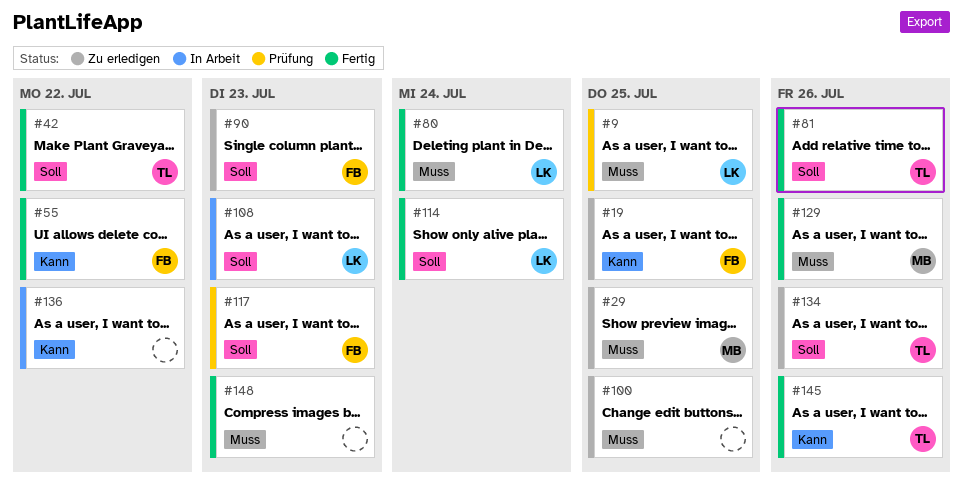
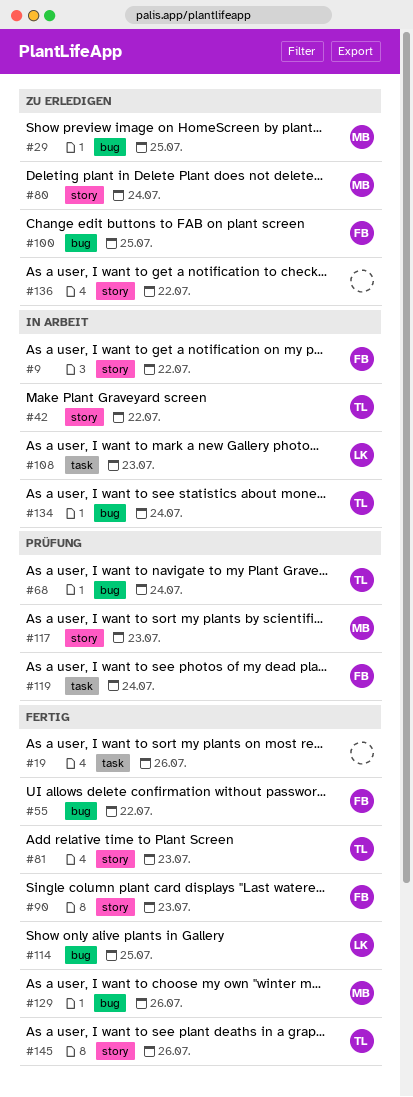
#9, status: Prüfung -> In Arbeit
#9, owner: LK -> FB
#9, due: Jul 25 -> Jul 22
#19, status: Zu erledigen -> Fertig
#19, owner: FB -> none
#19, due: Jul 25 -> Jul 26
#42, status: Fertig -> In Arbeit
#68: none -> present
#80, status: Fertig -> Zu erledigen
#80, owner: LK -> MB
#81, due: Jul 26 -> Jul 23
#90, status: Zu erledigen -> Fertig
#100, owner: none -> FB
#114, due: Jul 24 -> Jul 25
#117, owner: FB -> MB
#119: none -> present
#134, status: Zu erledigen -> In Arbeit
#134, due: Jul 26 -> Jul 24
#136, status: In Arbeit -> Zu erledigen
#148: present -> none

